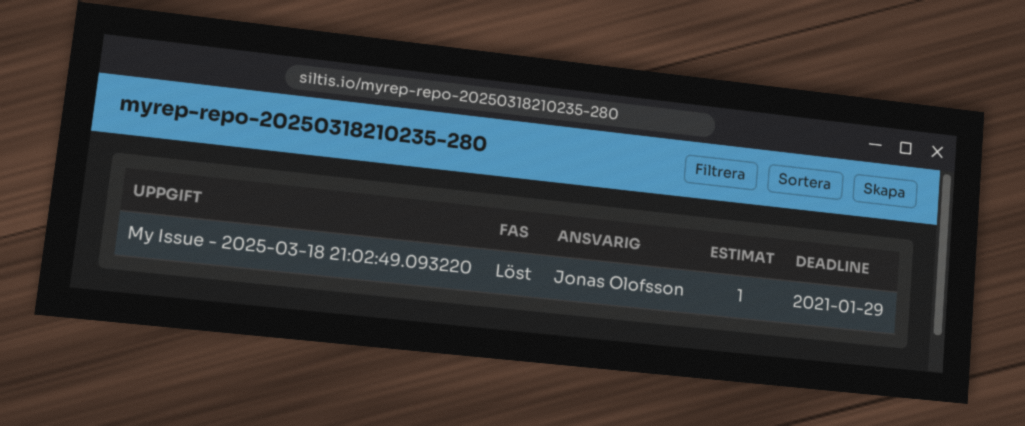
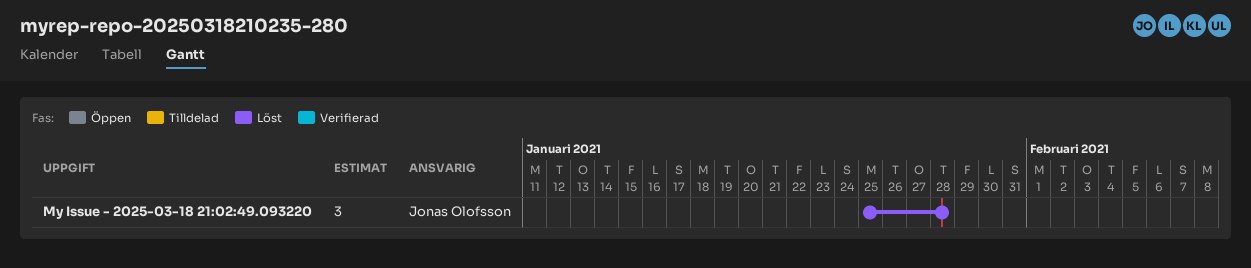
My Issue - 2025-03-18 21:02:49.093220, estimate: 1 -> 3
My Issue - 2025-03-18 21:02:49.093220, due: Jan 29 -> Jan 28

